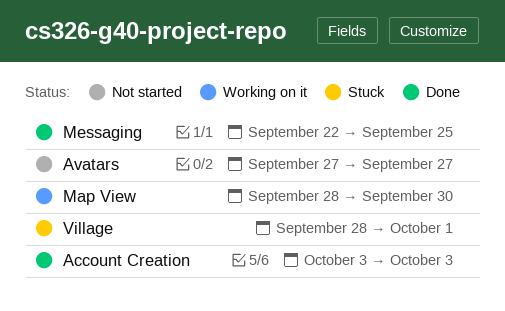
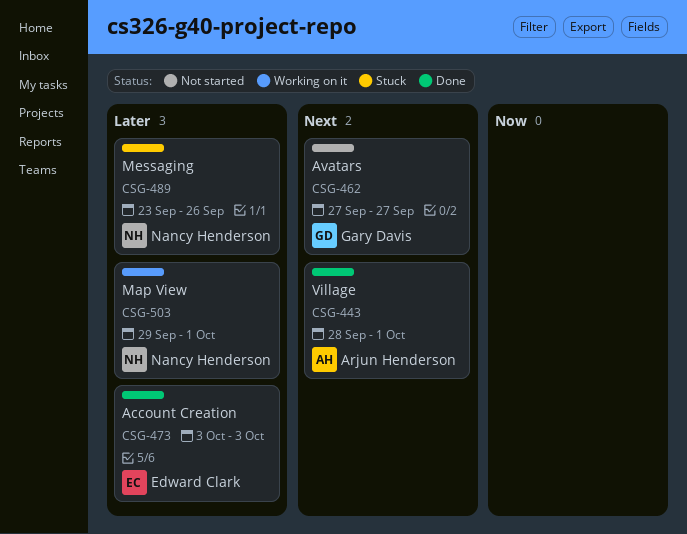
Map View, start: Sep 28 -> Sep 29
Map View, due: Sep 30 -> Oct 1
Messaging, status: Done -> Stuck
Messaging, start: Sep 22 -> Sep 23
Messaging, due: Sep 25 -> Sep 26
Village, status: Stuck -> Done

